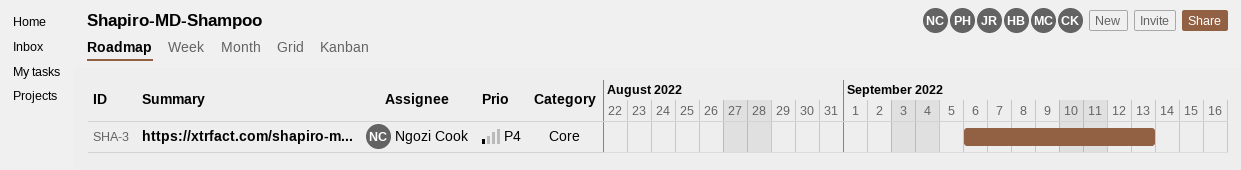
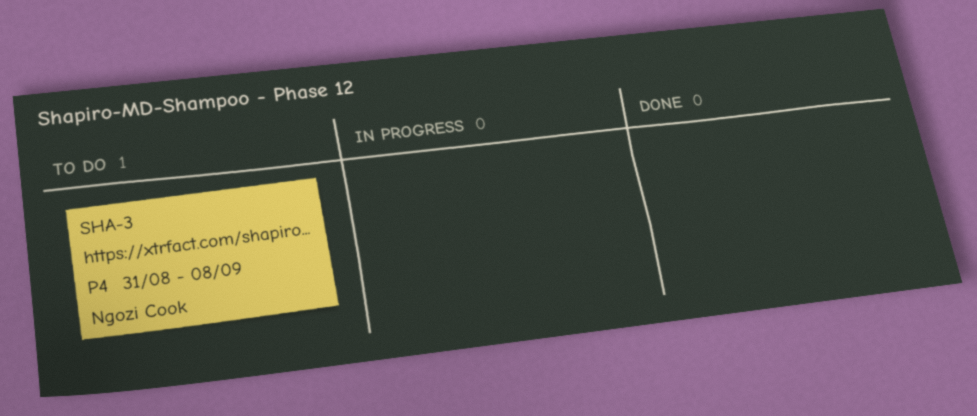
SHA-3, start: Sep 6 -> Aug 31
SHA-3, due: Sep 13 -> Sep 8

